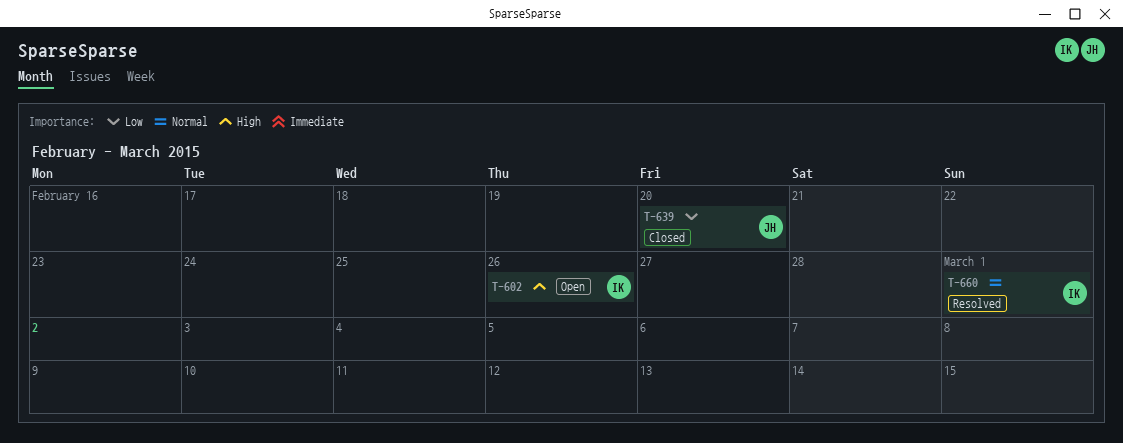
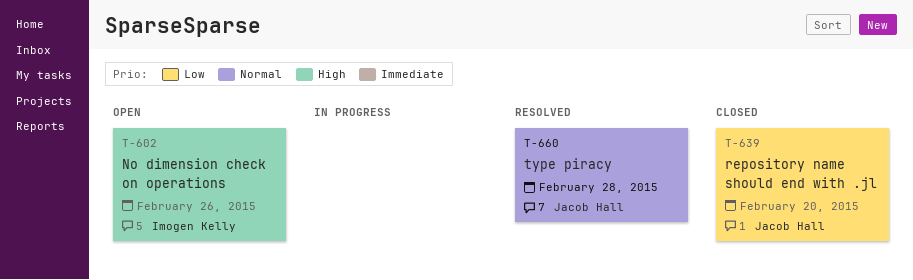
T-660, owner: Imogen Kelly -> Jacob Hall
T-660, due: Mar 1 -> Feb 28

